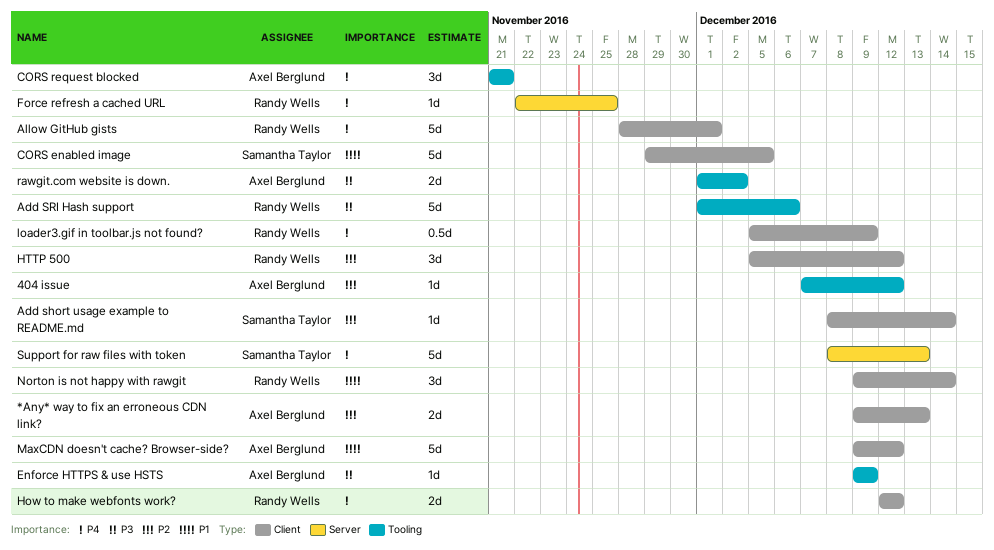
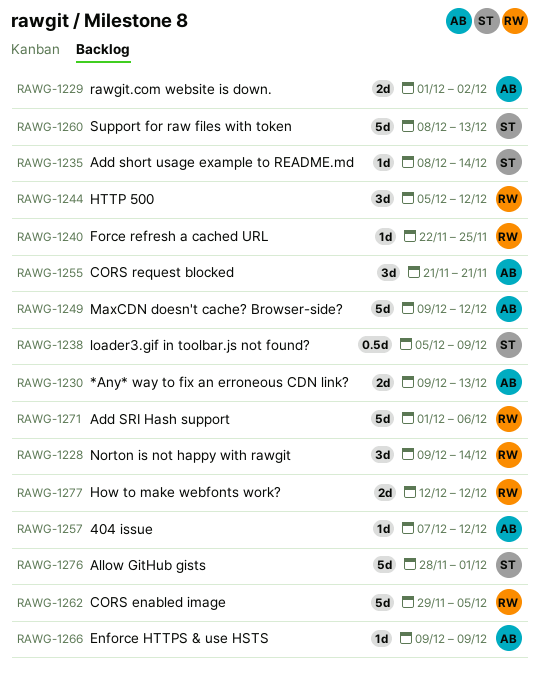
Allow GitHub gists, owner: Randy Wells -> Samantha Taylor
CORS enabled image, owner: Samantha Taylor -> Randy Wells
loader3.gif in toolbar.js not found?, owner: Randy Wells -> Samantha Taylor

